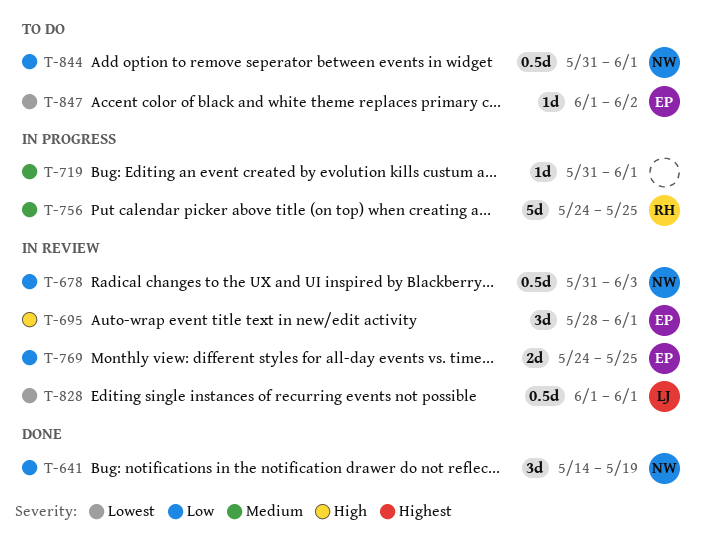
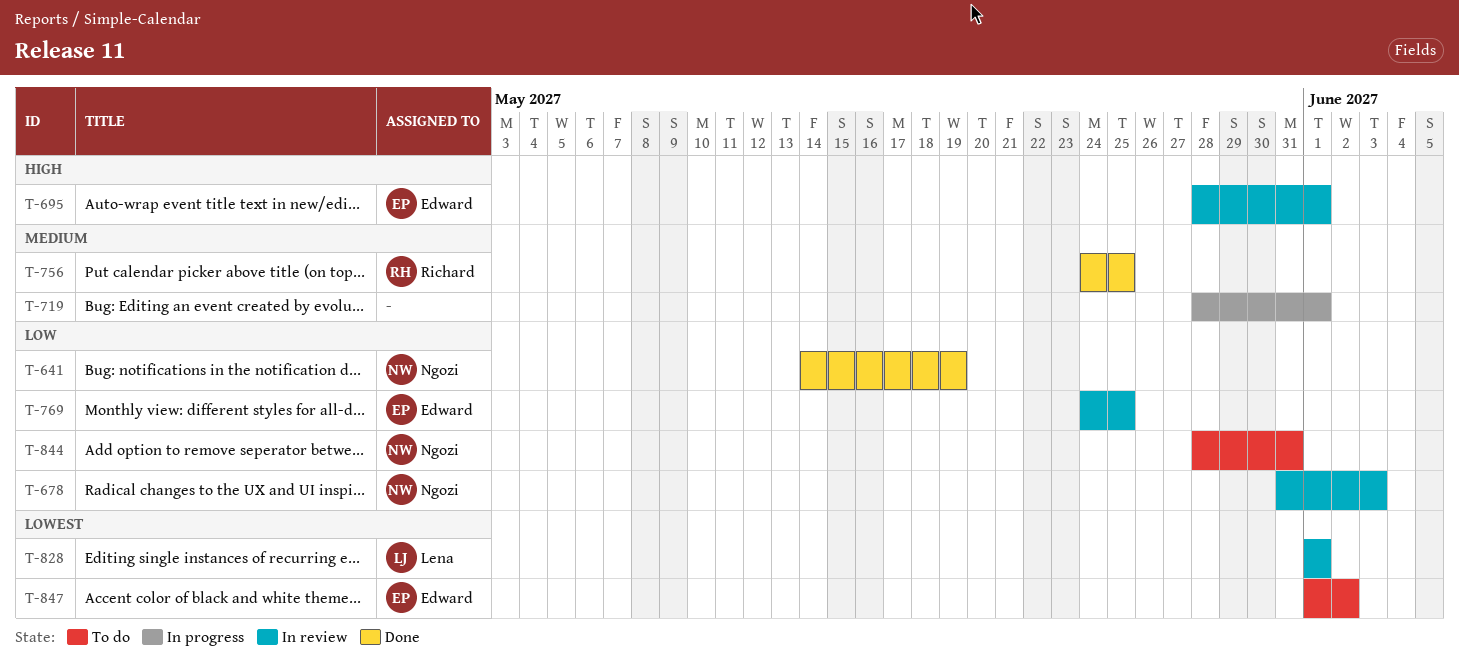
T-719, start: May 31 -> May 28
T-756, status: In progress -> Done
T-844, start: May 31 -> May 28
T-844, due: Jun 1 -> May 31

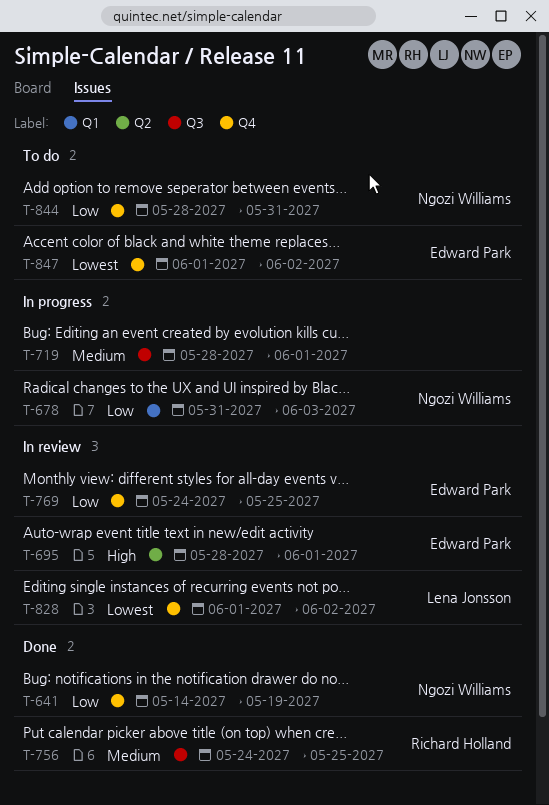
T-678, status: In review -> In progress
T-828, due: Jun 1 -> Jun 2

